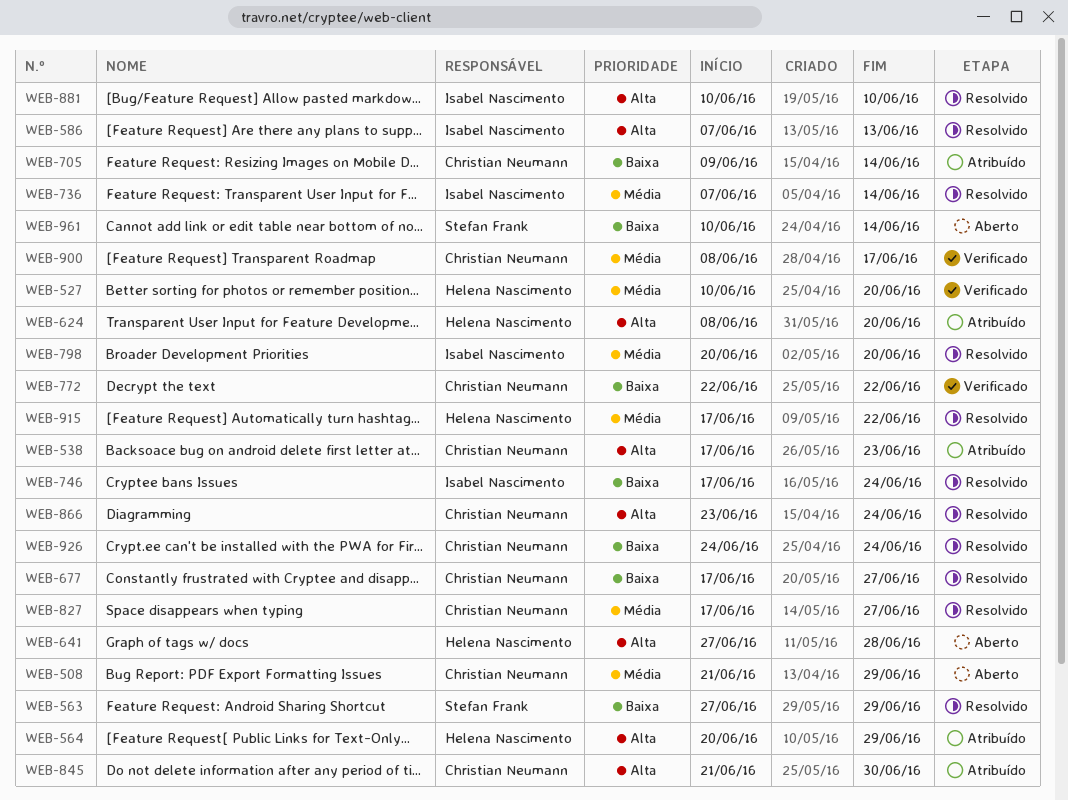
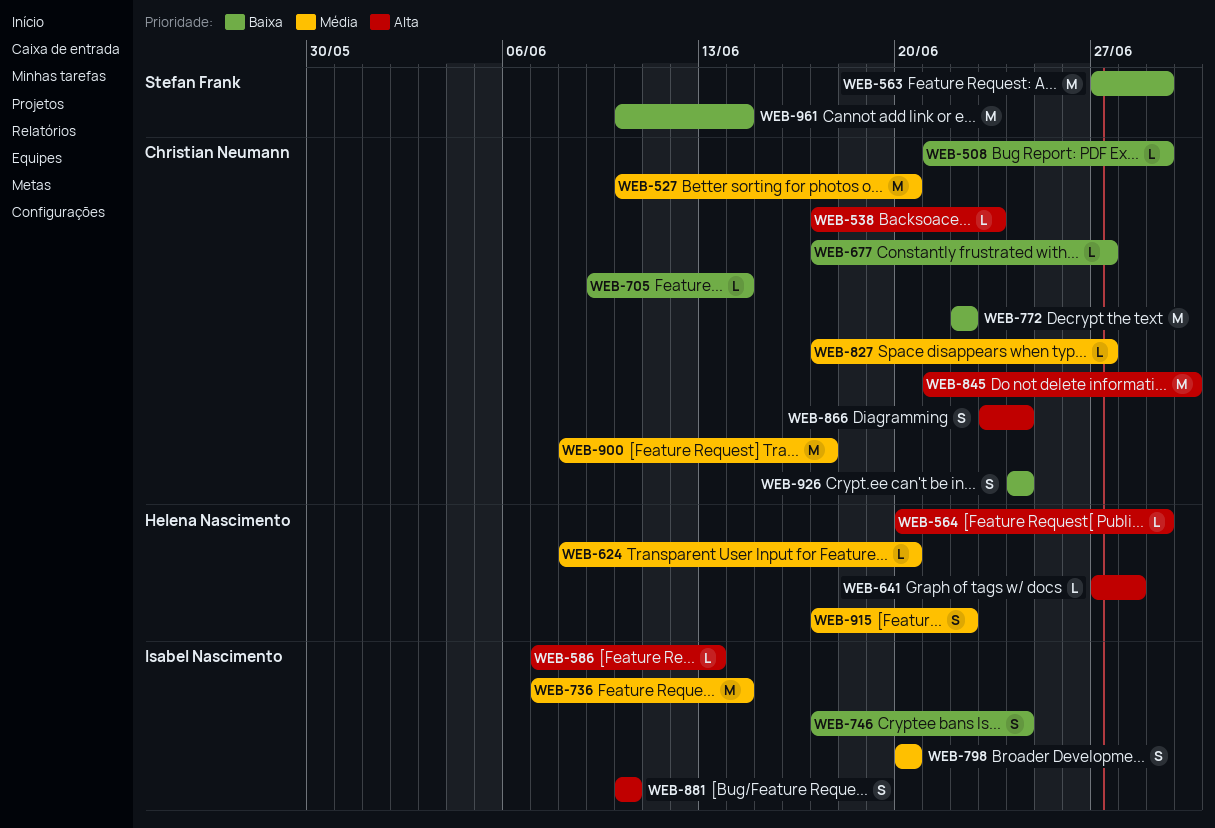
WEB-508, priority: Média -> Baixa
WEB-527, owner: Helena Nascimento -> Christian Neumann
WEB-624, priority: Alta -> Média

